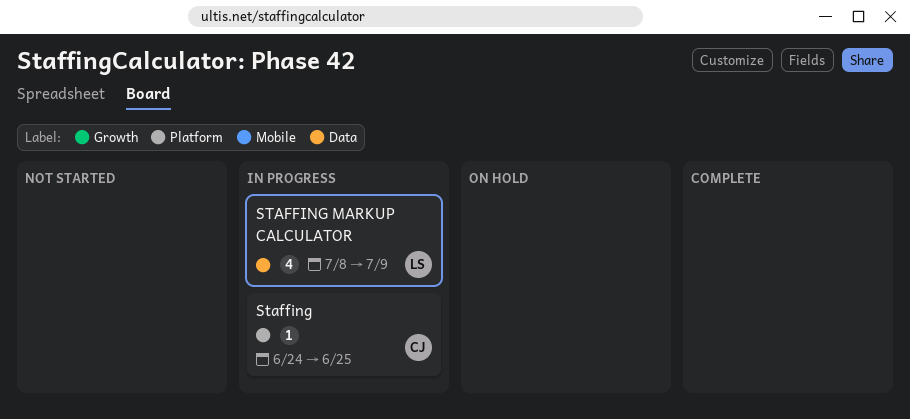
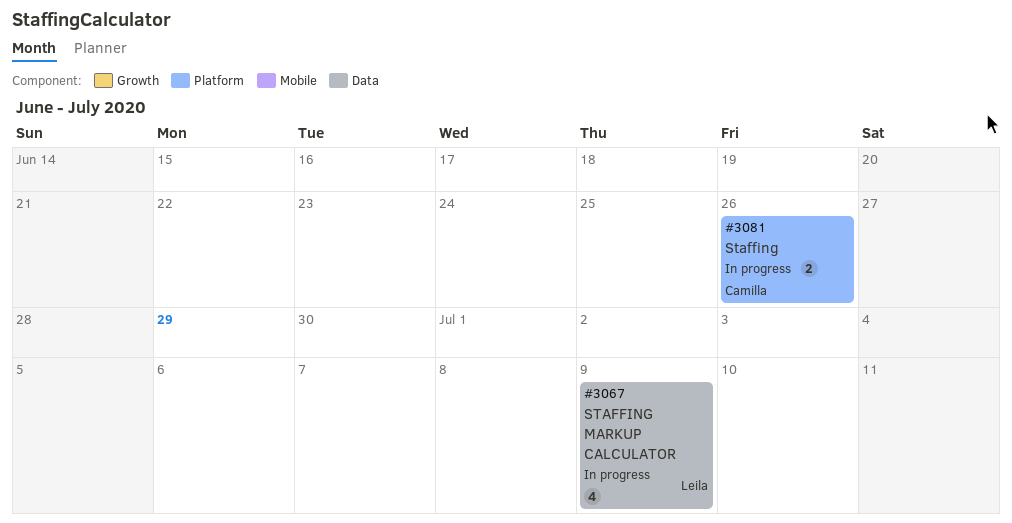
Staffing, estimate: 1 -> 2
Staffing, due: Jun 25 -> Jun 26

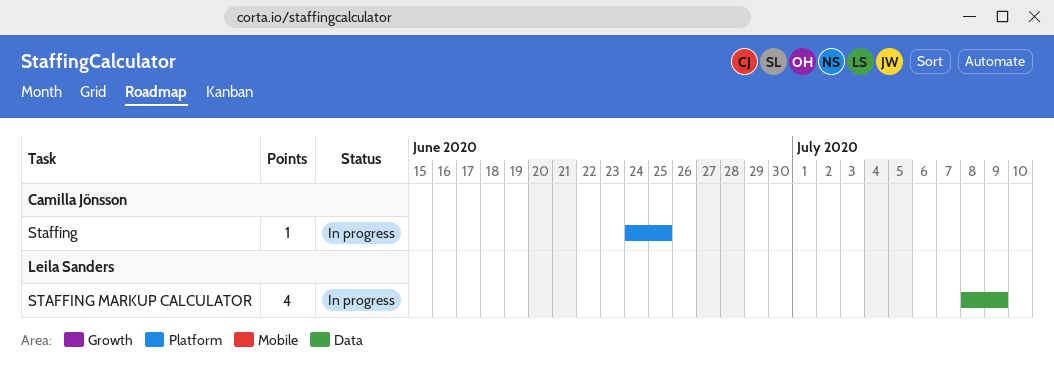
Staffing, estimate: 2 -> 1
Staffing, due: Jun 26 -> Jun 25

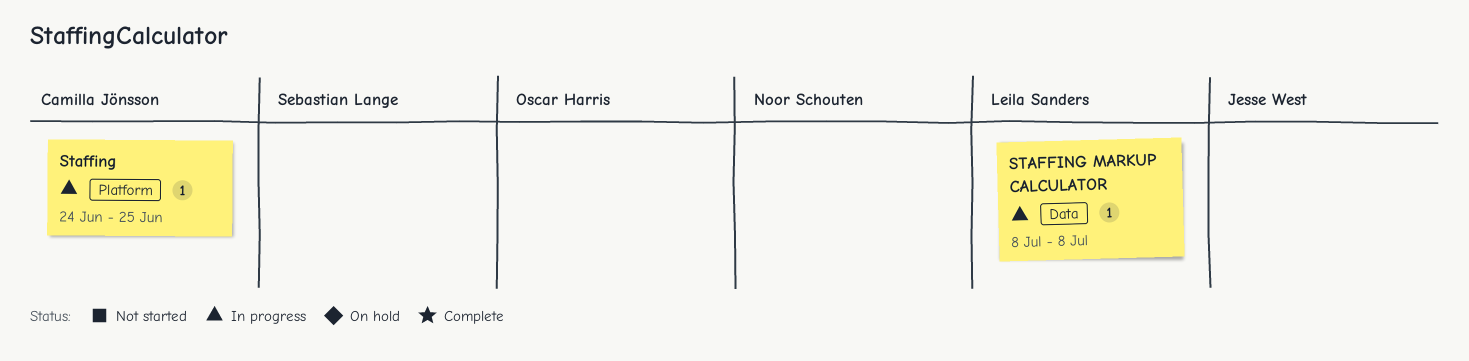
STAFFING MARKUP CALCULATOR, estimate: 4 -> 1
STAFFING MARKUP CALCULATOR, due: Jul 9 -> Jul 8

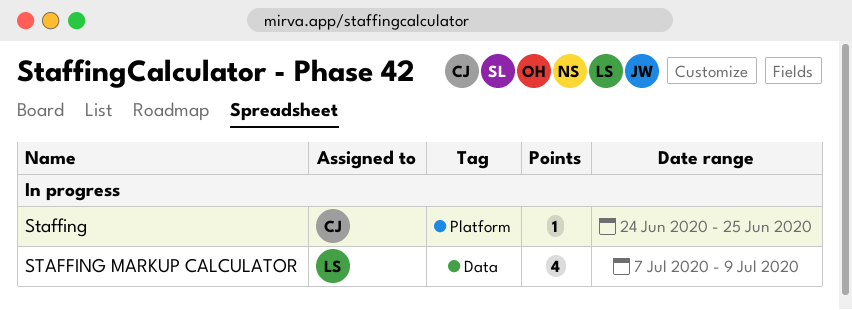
STAFFING MARKUP CALCULATOR, estimate: 1 -> 4
STAFFING MARKUP CALCULATOR, start: Jul 8 -> Jul 7
STAFFING MARKUP CALCULATOR, due: Jul 8 -> Jul 9

